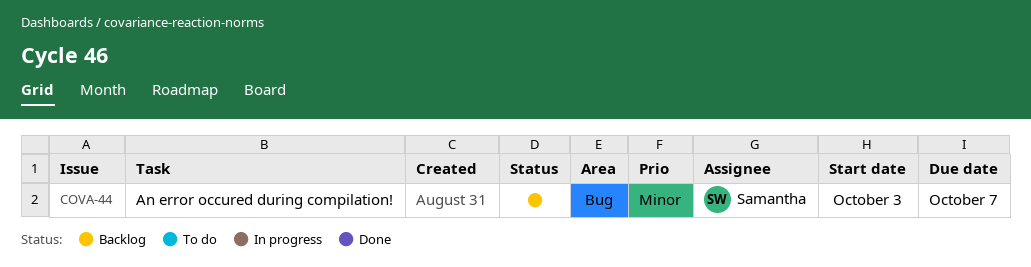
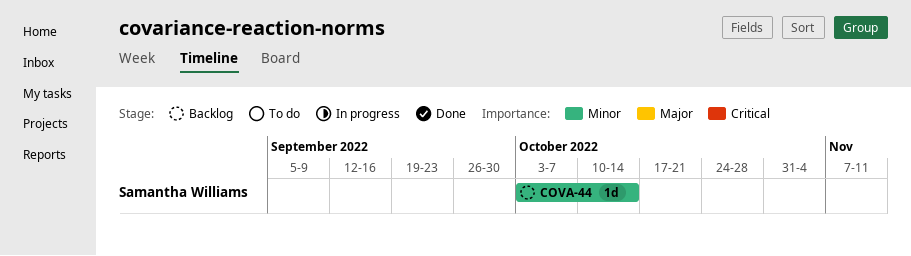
COVA-44, due: Oct 7 -> Oct 14

